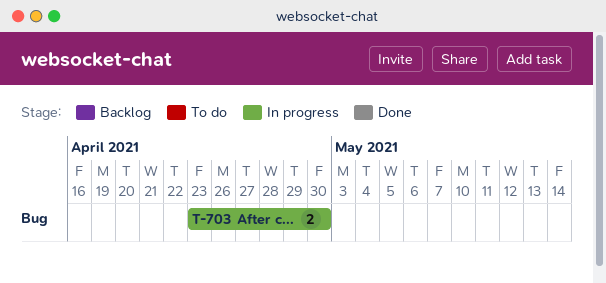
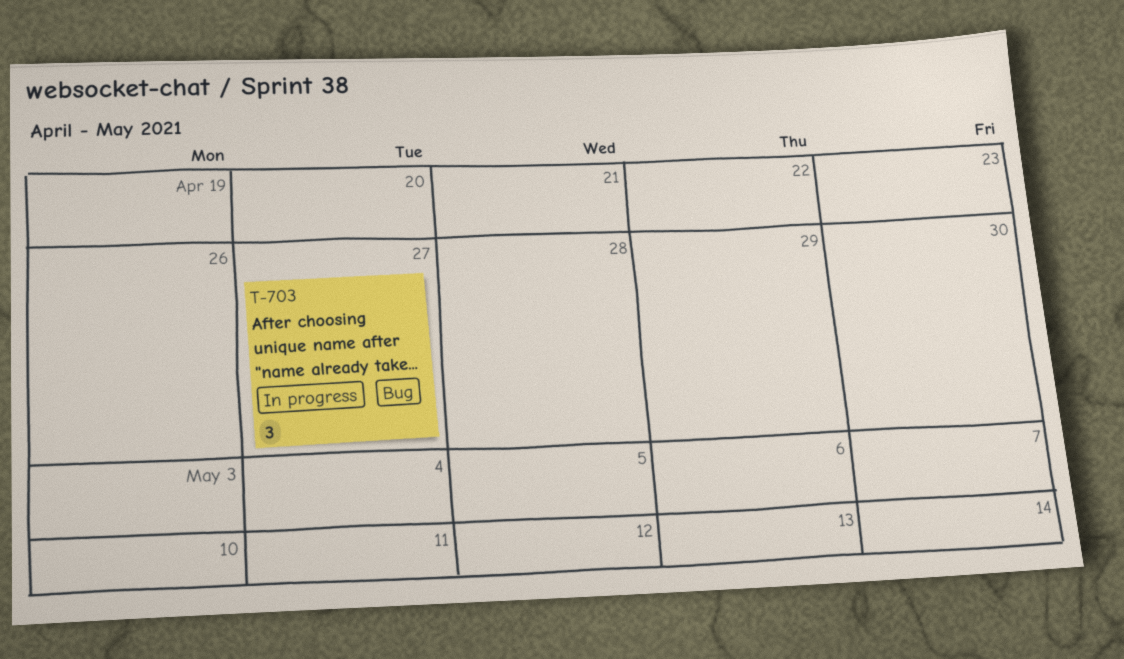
T-703, estimate: 2 -> 3
T-703, due: Apr 30 -> Apr 27

